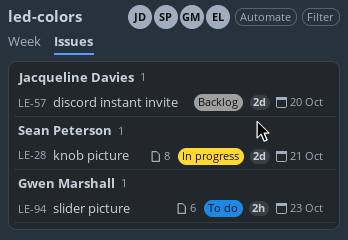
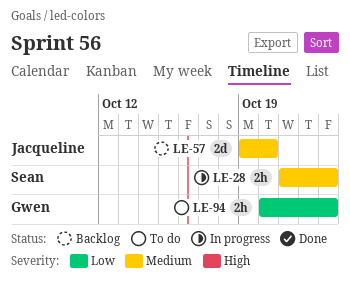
LE-28, estimate: 2d -> 2h
LE-28, due: Oct 21 -> Oct 23

